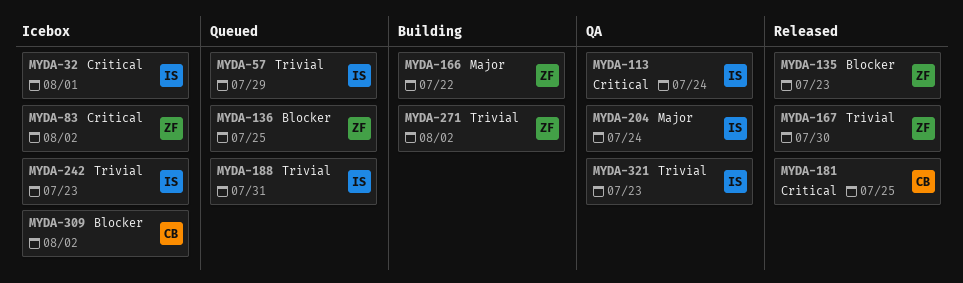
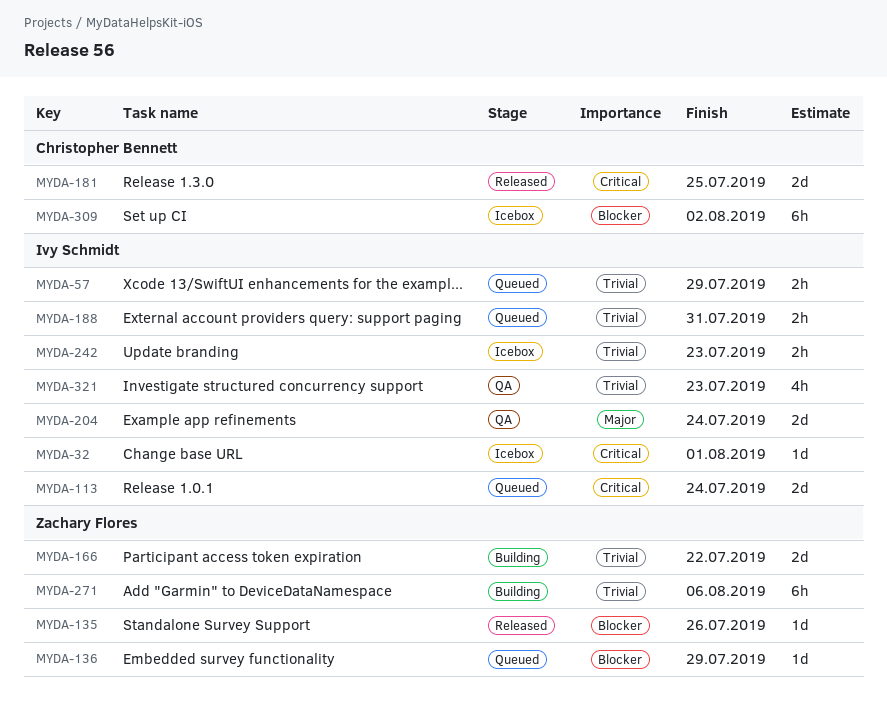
MYDA-83: present -> none
MYDA-113, status: QA -> Queued
MYDA-135, due: Jul 23 -> Jul 26
MYDA-136, due: Jul 25 -> Jul 29
MYDA-166, priority: Major -> Trivial
MYDA-167: present -> none
MYDA-271, due: Aug 2 -> Aug 6

